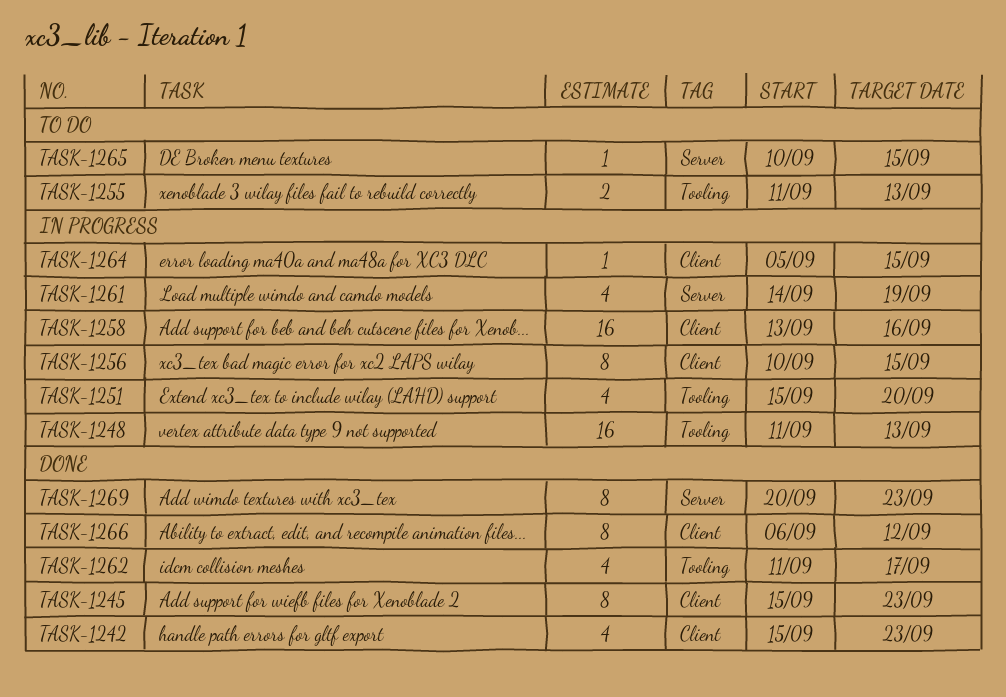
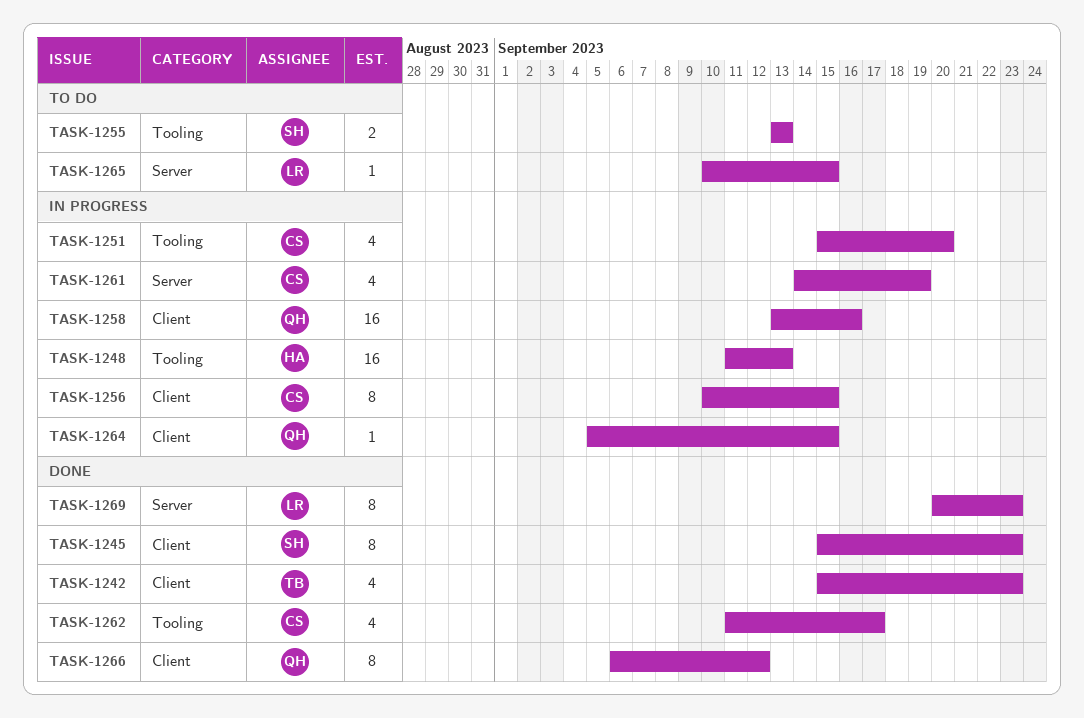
TASK-1255, start: Sep 11 -> Sep 13

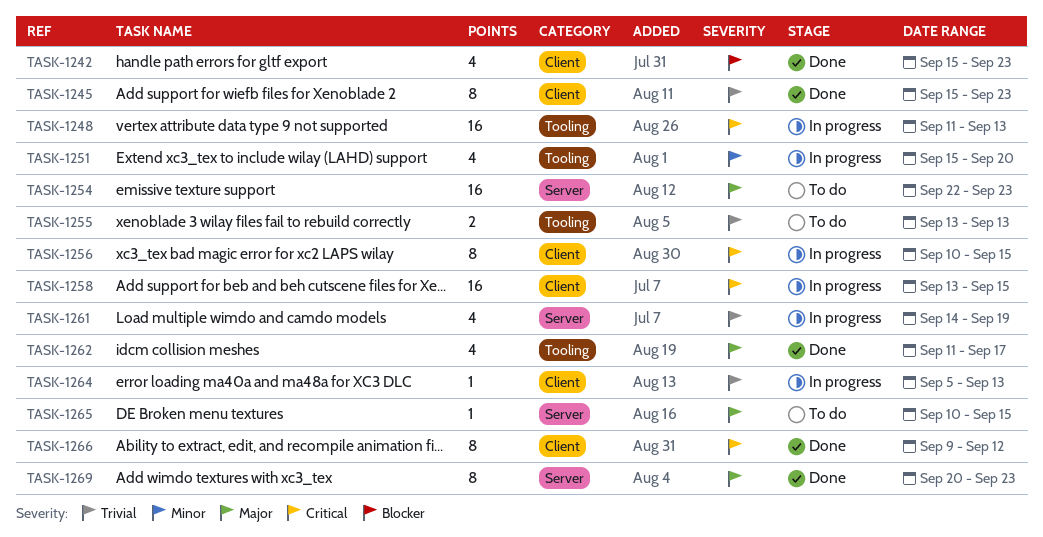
TASK-1254: none -> present
TASK-1258, due: Sep 16 -> Sep 15
TASK-1264, due: Sep 15 -> Sep 13
TASK-1266, start: Sep 6 -> Sep 9

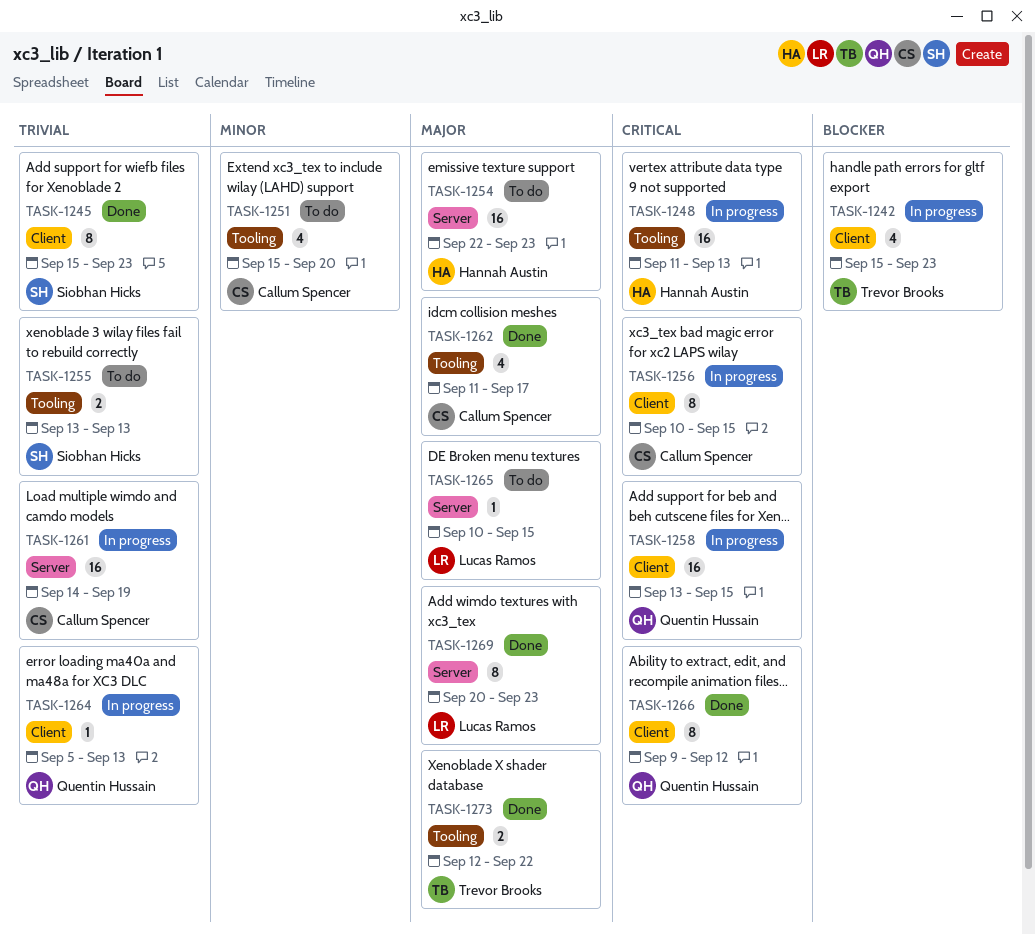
TASK-1242, status: Done -> In progress
TASK-1251, status: In progress -> To do
TASK-1261, estimate: 4 -> 16
TASK-1273: none -> present

